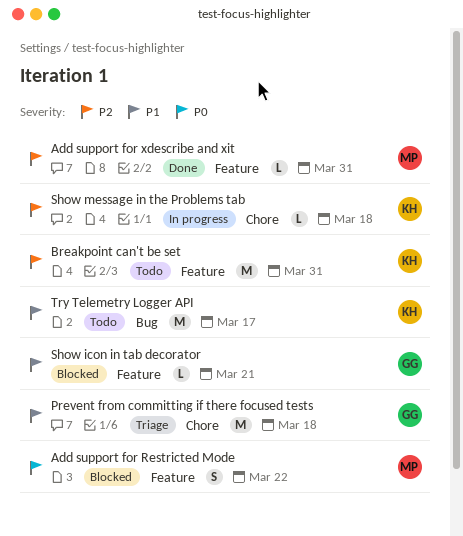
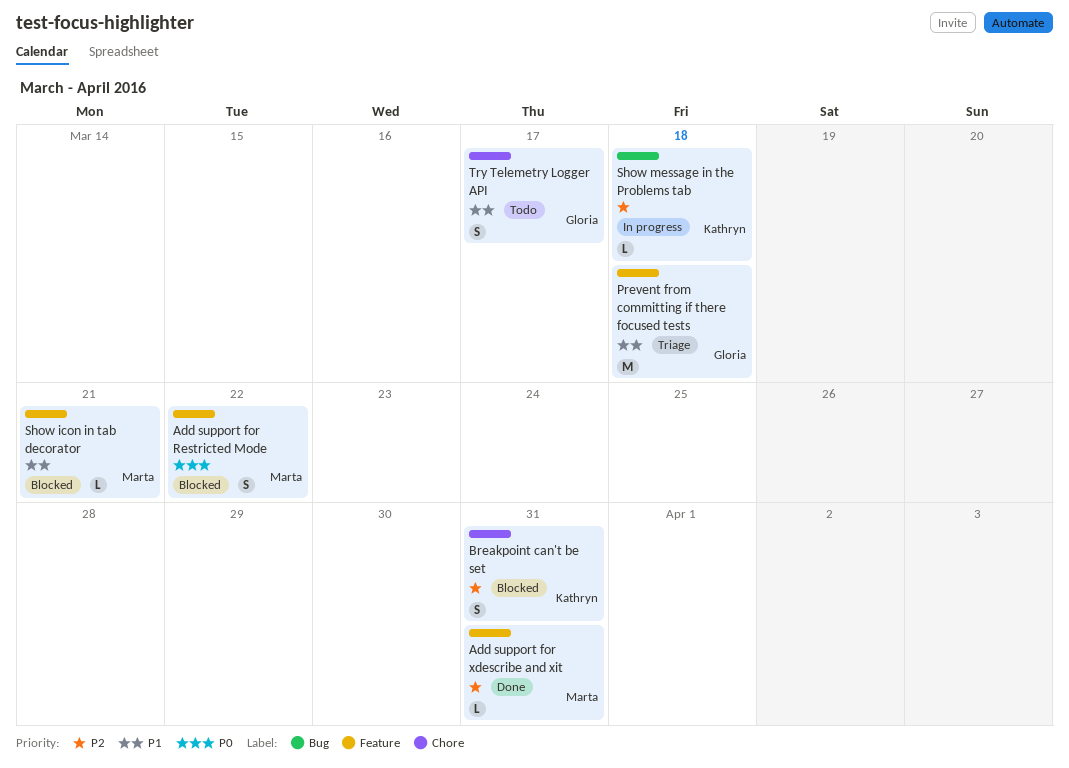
Breakpoint can't be set, status: Todo -> Blocked
Breakpoint can't be set, label: Feature -> Chore
Breakpoint can't be set, estimate: M -> S
Prevent from committing if there focused tests, label: Chore -> Feature
Show icon in tab decorator, owner: Gloria -> Marta
Show message in the Problems tab, label: Chore -> Bug
Try Telemetry Logger API, owner: Kathryn -> Gloria
Try Telemetry Logger API, label: Bug -> Chore
Try Telemetry Logger API, estimate: M -> S

